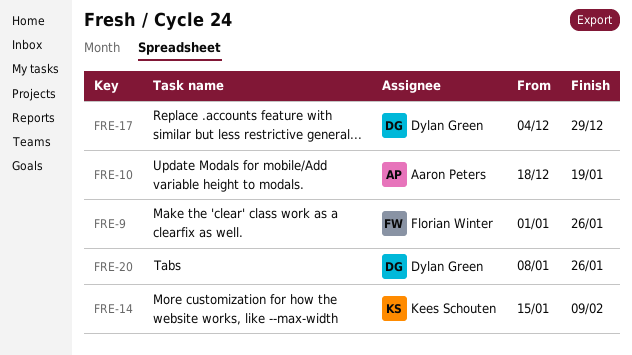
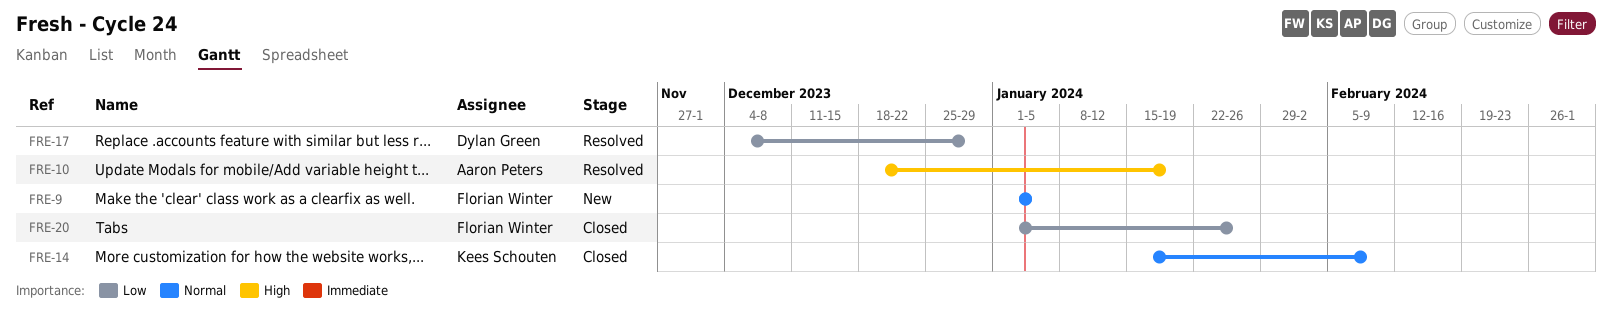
FRE-9, due: Jan 26 -> Jan 5
FRE-20, owner: Dylan Green -> Florian Winter
FRE-20, start: Jan 8 -> Jan 1

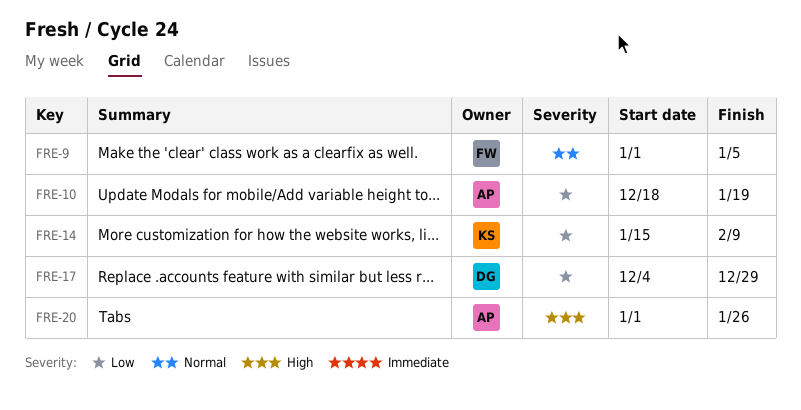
FRE-10, priority: High -> Low
FRE-14, priority: Normal -> Low
FRE-20, owner: Florian Winter -> Aaron Peters
FRE-20, priority: Low -> High

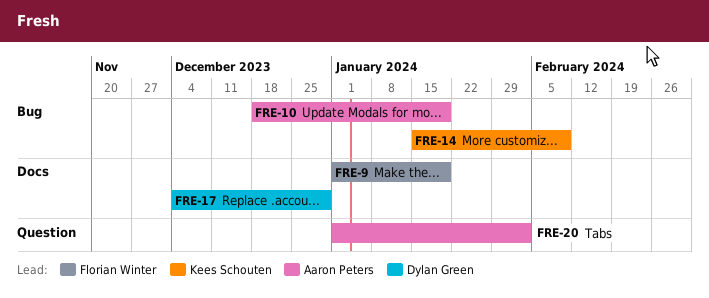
FRE-9, due: Jan 5 -> Jan 19
FRE-20, due: Jan 26 -> Feb 2

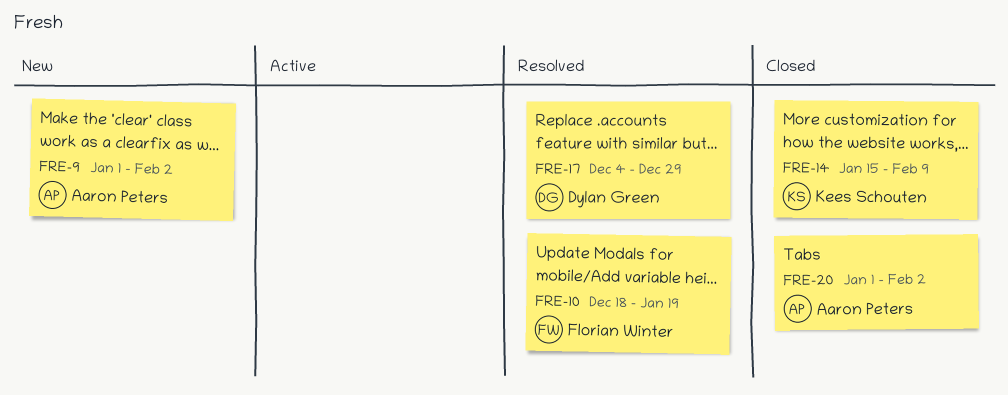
FRE-9, owner: Florian Winter -> Aaron Peters
FRE-9, due: Jan 19 -> Feb 2
FRE-10, owner: Aaron Peters -> Florian Winter

